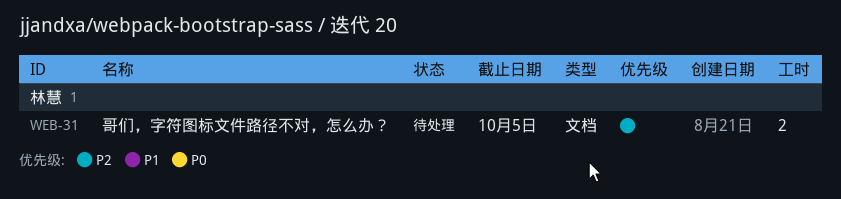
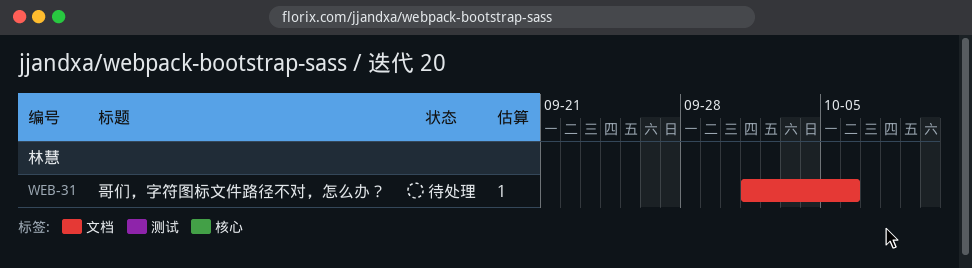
WEB-31, estimate: 2 -> 1
WEB-31, due: Oct 5 -> Oct 6

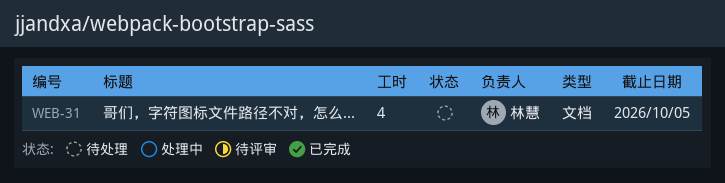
WEB-31, estimate: 1 -> 4
WEB-31, due: Oct 6 -> Oct 5

